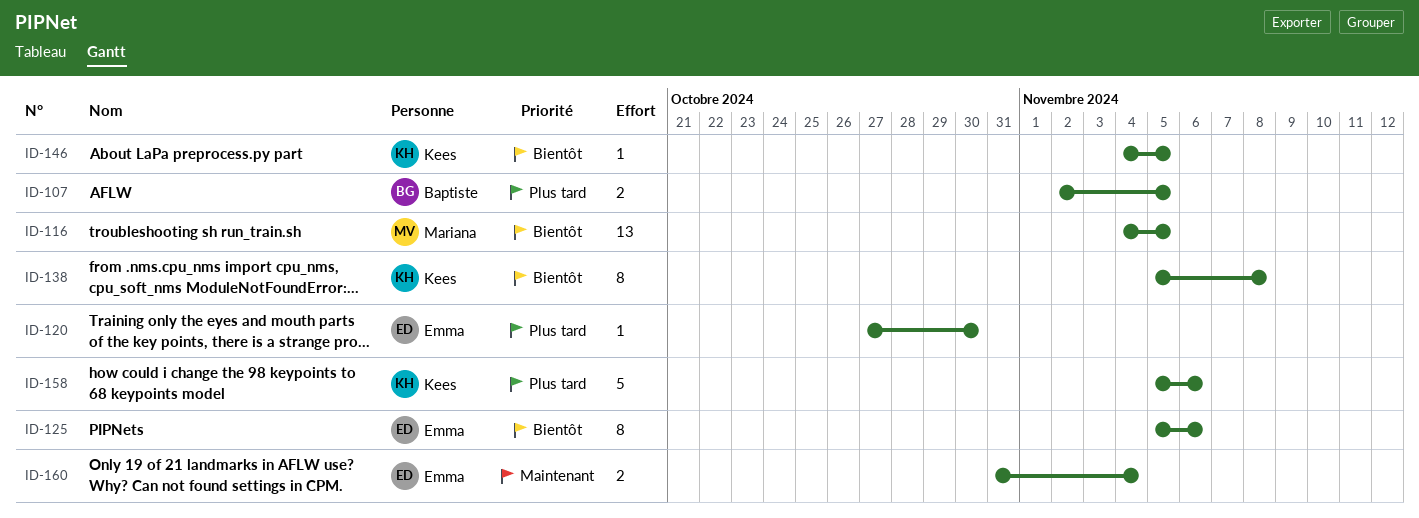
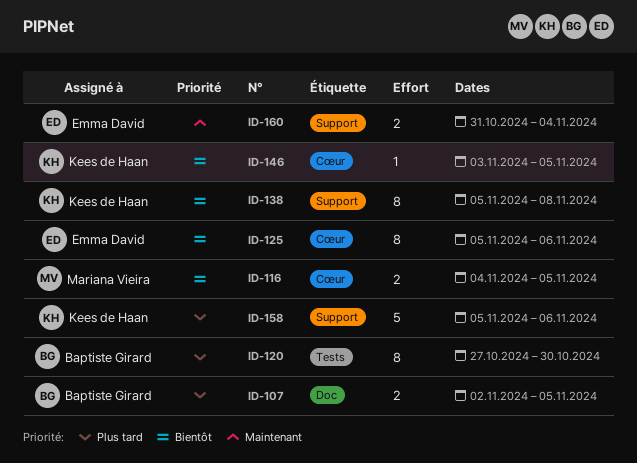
ID-116, estimate: 13 -> 2
ID-120, owner: Emma David -> Baptiste Girard
ID-120, estimate: 1 -> 8
ID-146, start: Nov 4 -> Nov 3

